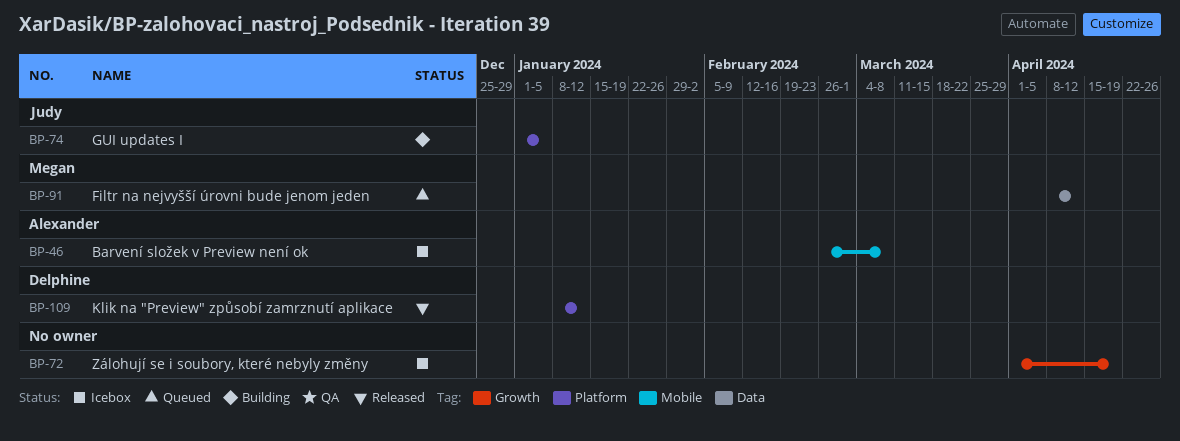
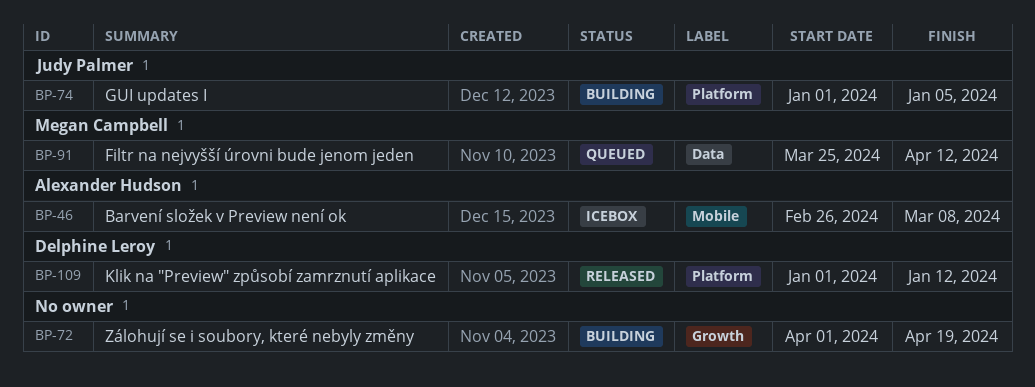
BP-72, status: Icebox -> Building
BP-91, start: Apr 8 -> Mar 25
BP-109, start: Jan 8 -> Jan 1

